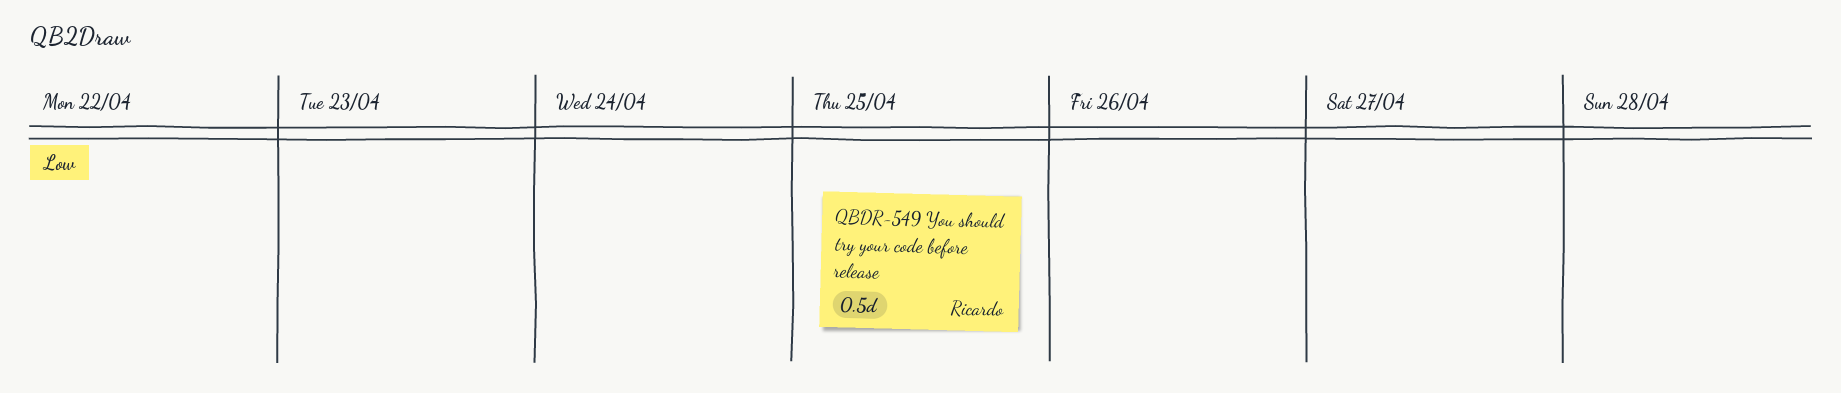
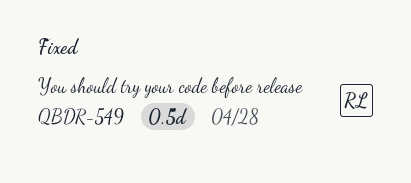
QBDR-549, due: Apr 25 -> Apr 28

